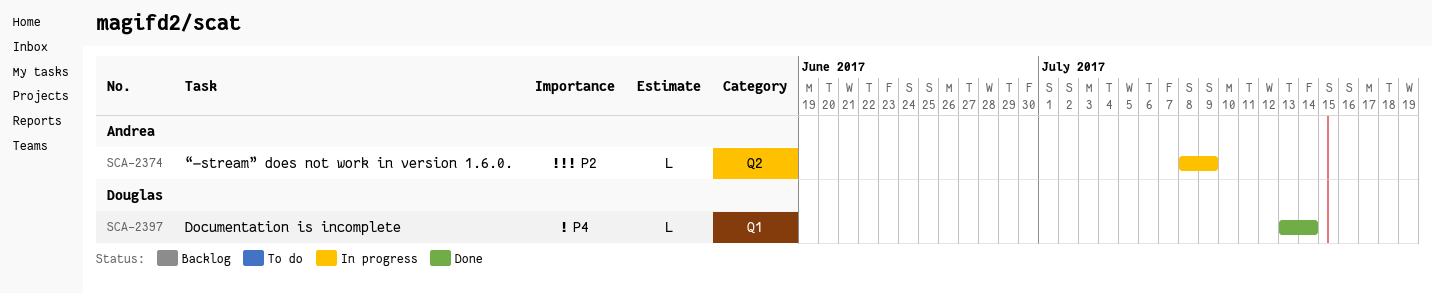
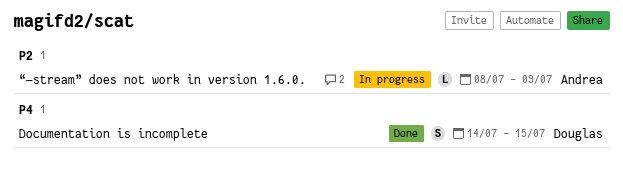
Documentation is incomplete, estimate: L -> S
Documentation is incomplete, start: Jul 13 -> Jul 14
Documentation is incomplete, due: Jul 14 -> Jul 15

